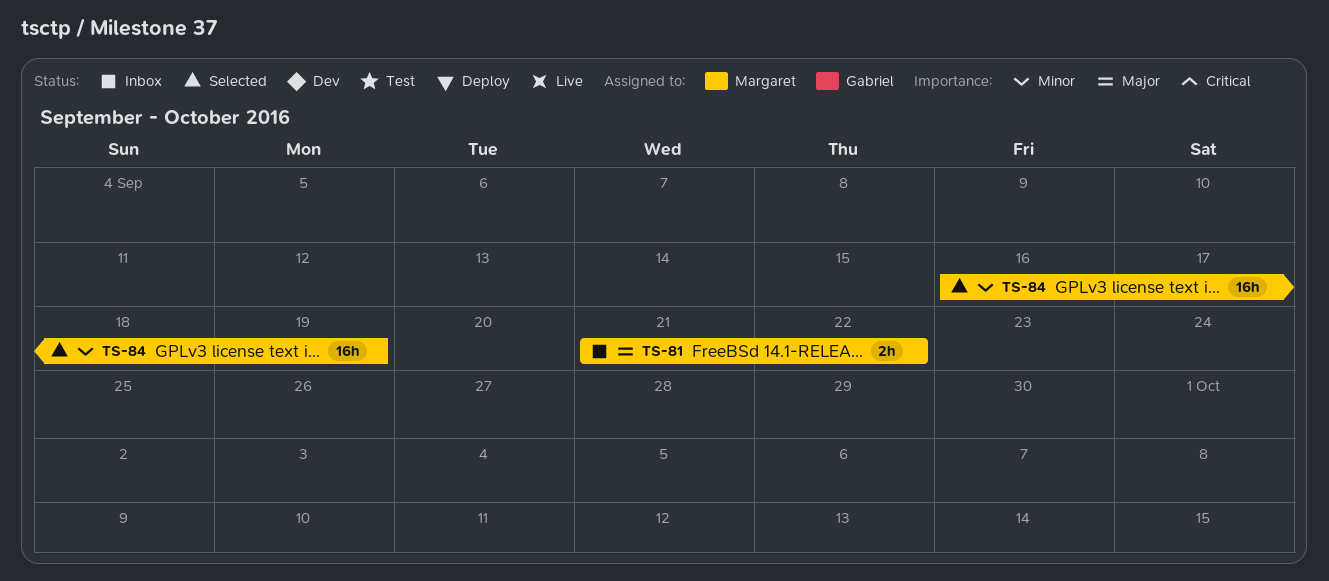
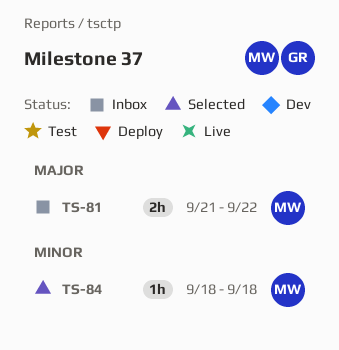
TS-84, estimate: 16h -> 1h
TS-84, start: Sep 16 -> Sep 18
TS-84, due: Sep 19 -> Sep 18

